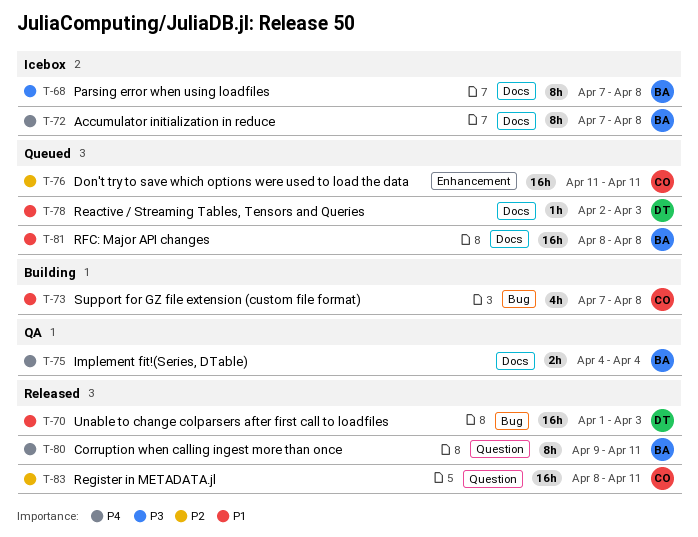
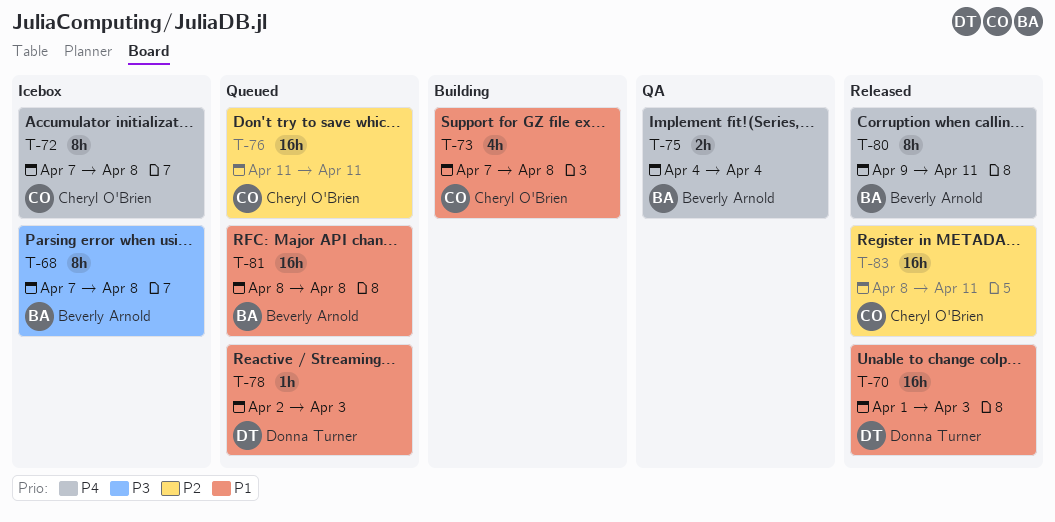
T-72, owner: Beverly Arnold -> Cheryl O'Brien

